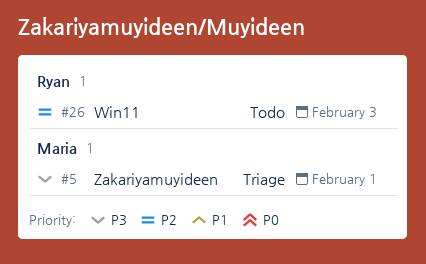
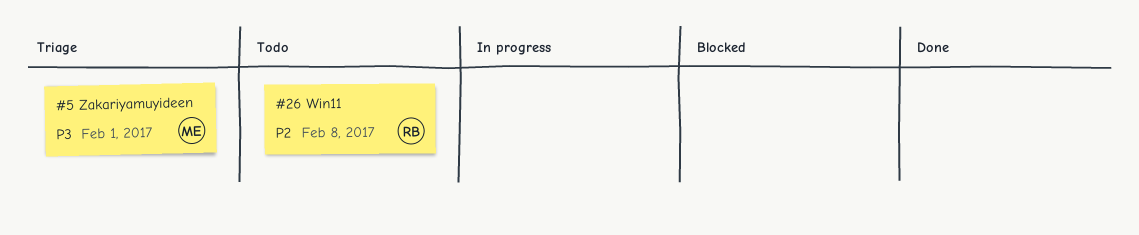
#26, due: Feb 3 -> Feb 8

